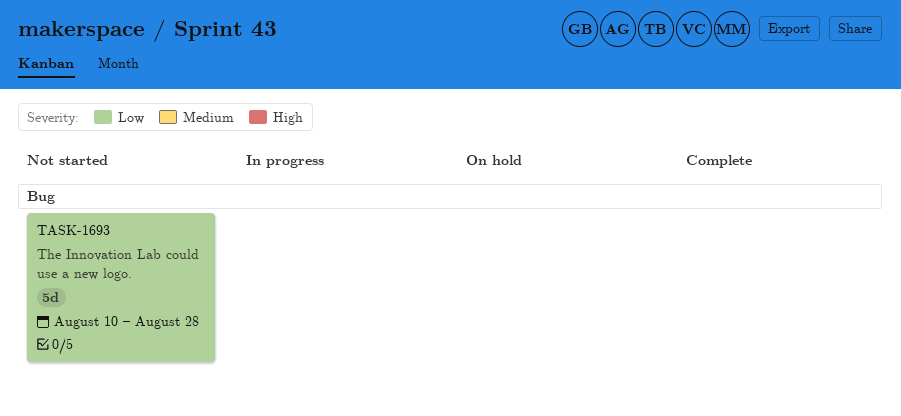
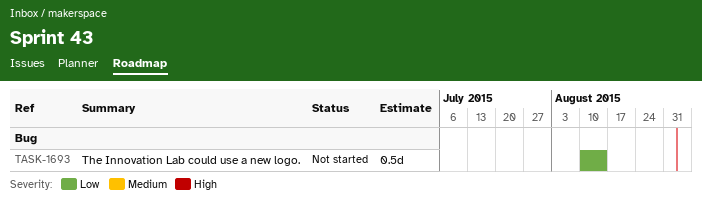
TASK-1693, estimate: 5d -> 0.5d
TASK-1693, due: Aug 28 -> Aug 14

